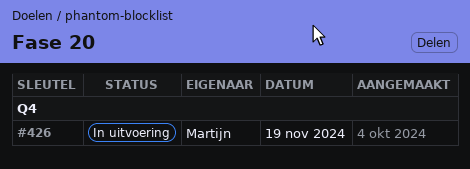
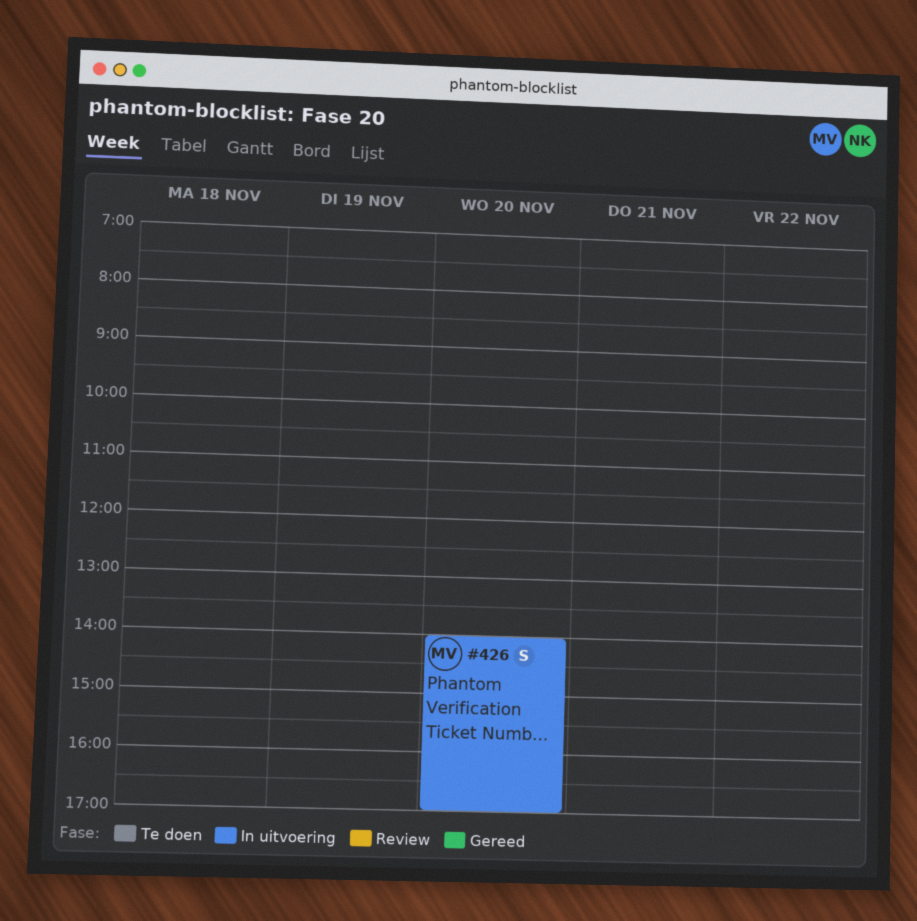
#426, day: Nov 19 -> Nov 20

